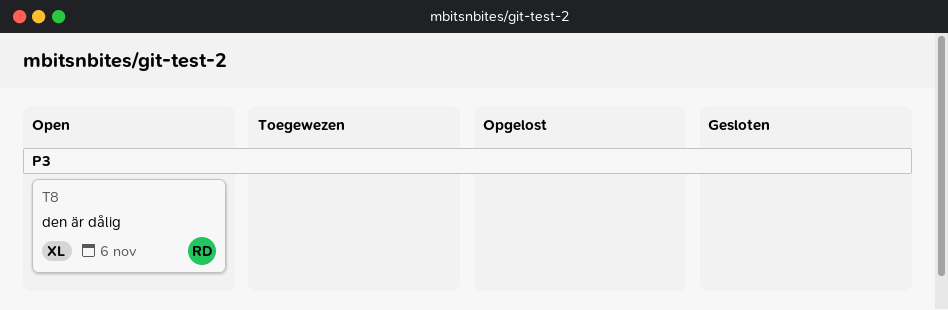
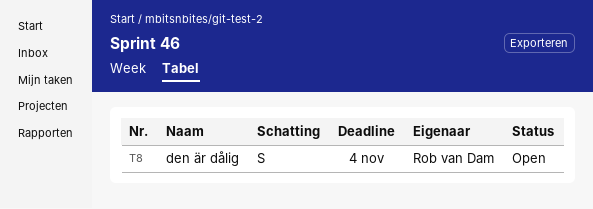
T8, estimate: XL -> S
T8, due: Nov 6 -> Nov 4

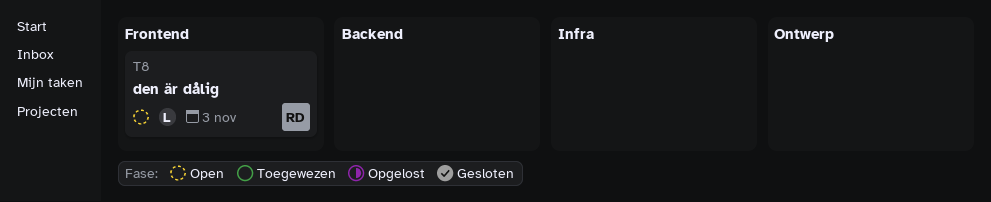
T8, estimate: S -> L
T8, due: Nov 4 -> Nov 3

